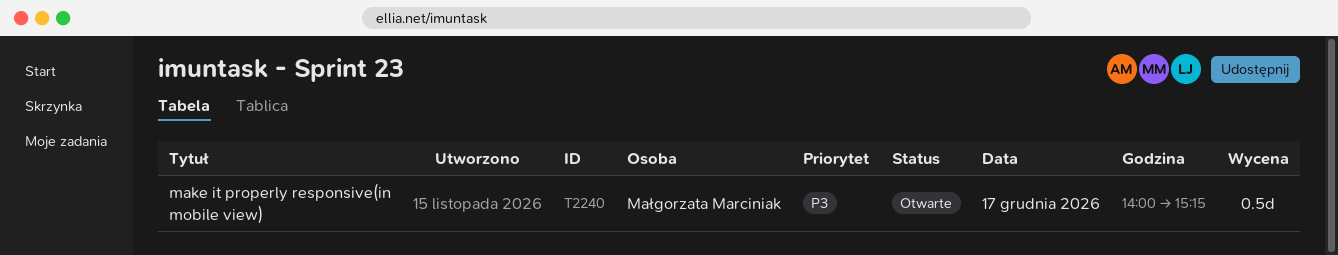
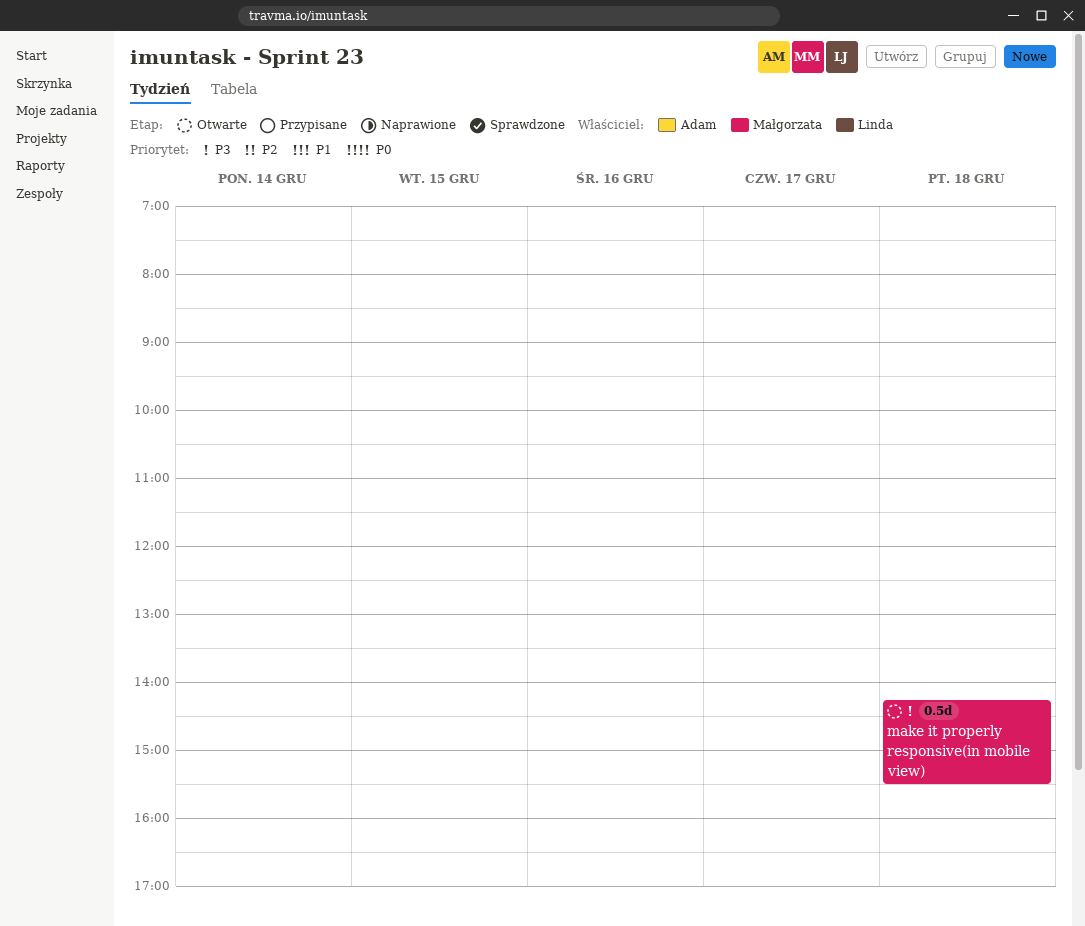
make it properly responsive(in mobile view), day: Dec 17 -> Dec 18
make it properly responsive(in mobile view), begins: 14:00 -> 14:15
make it properly responsive(in mobile view), ends: 15:15 -> 15:30

